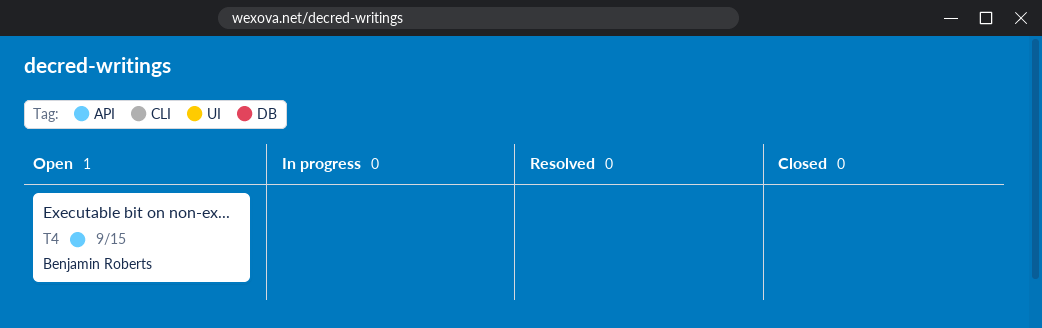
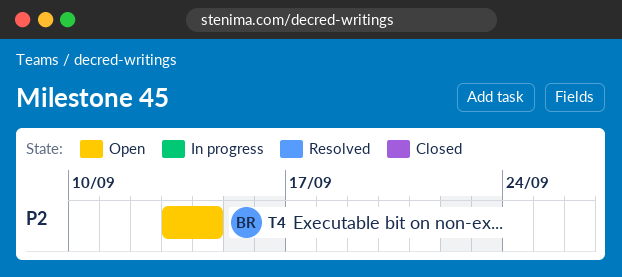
T4, due: Sep 15 -> Sep 14

